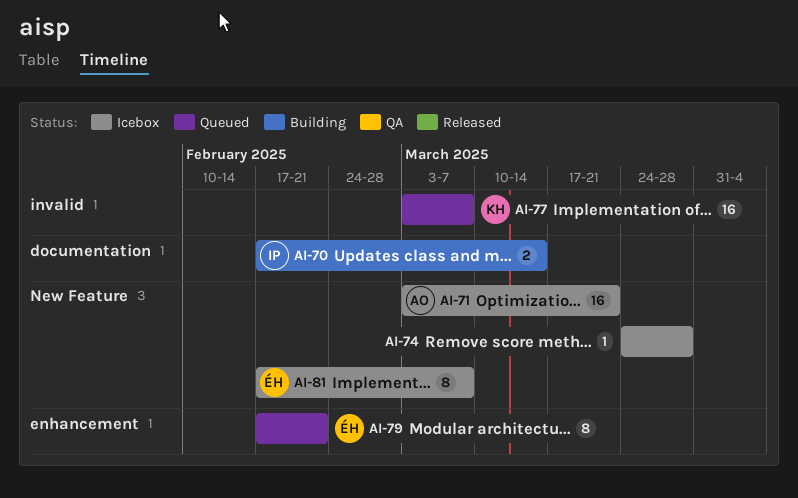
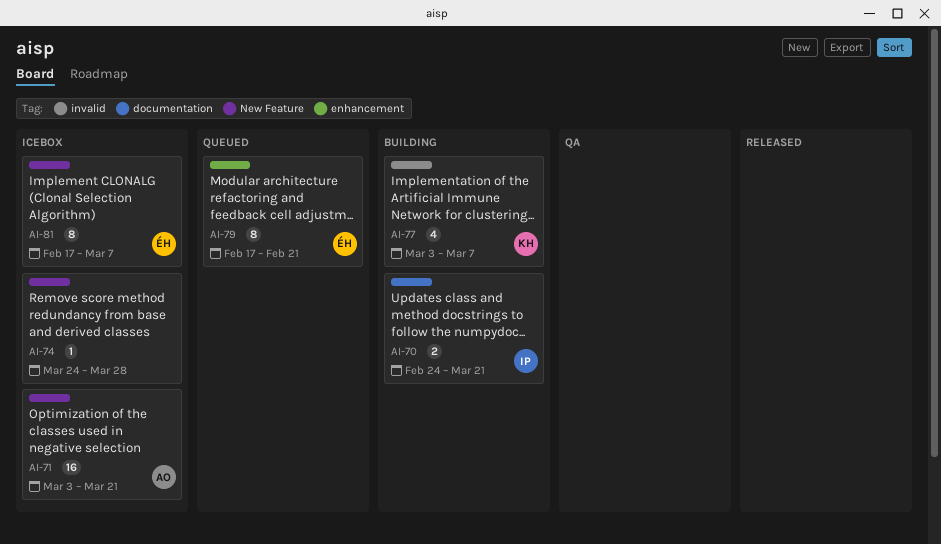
AI-70, start: Feb 17 -> Feb 24
AI-70, due: Mar 14 -> Mar 21
AI-77, status: Queued -> Building
AI-77, estimate: 16 -> 4

